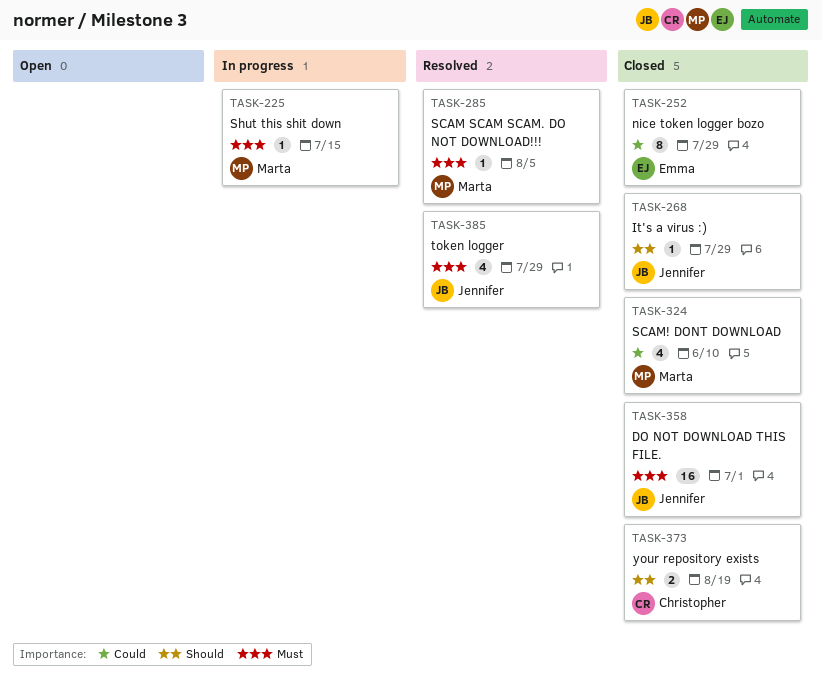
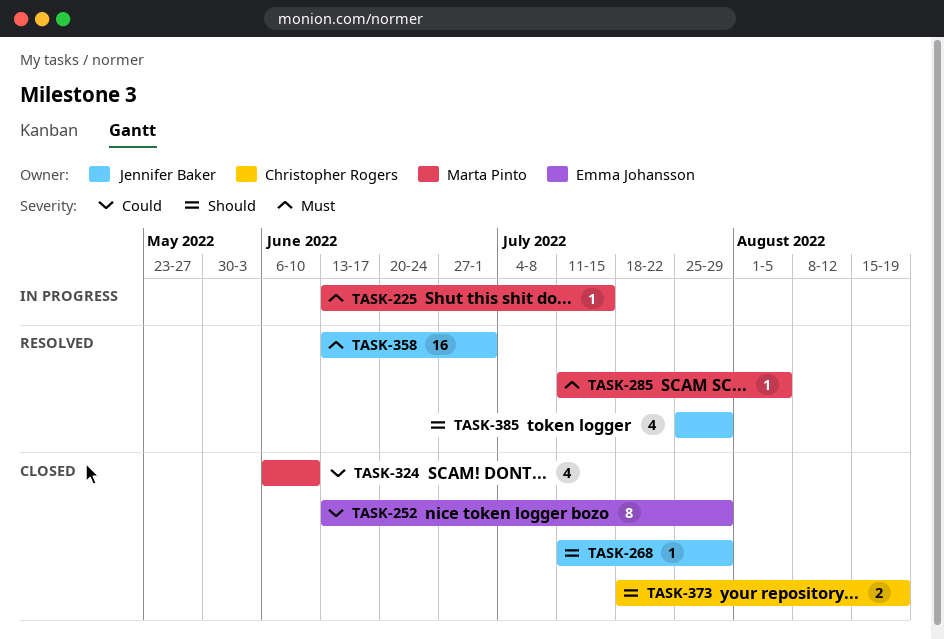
TASK-358, status: Closed -> Resolved
TASK-385, priority: Must -> Should

